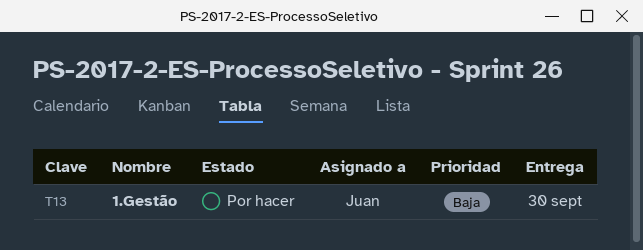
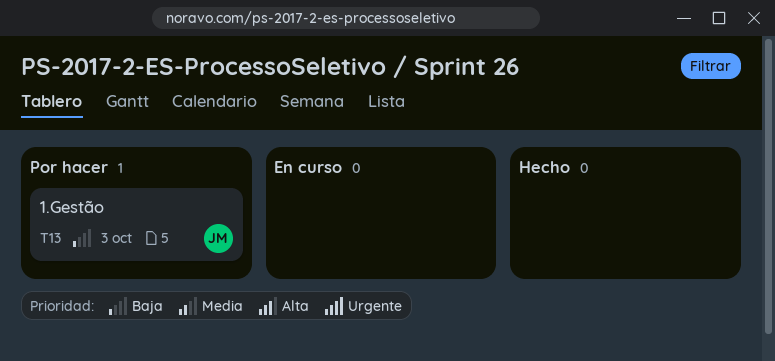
T13, due: Sep 30 -> Oct 3

